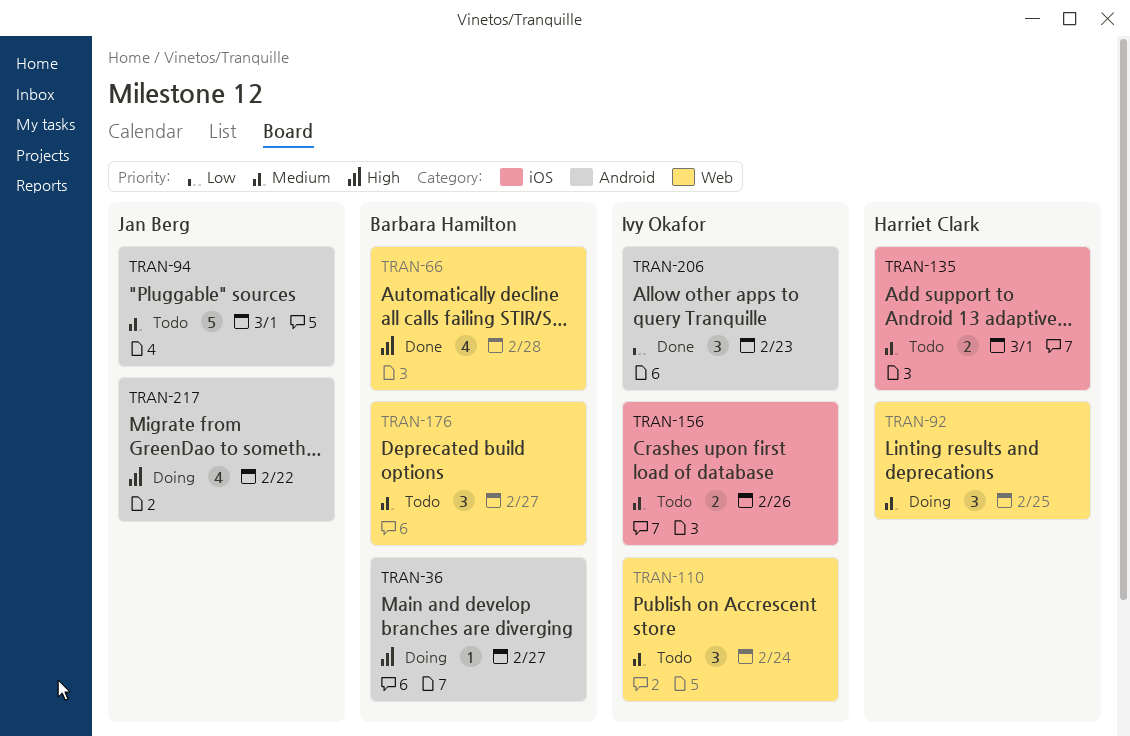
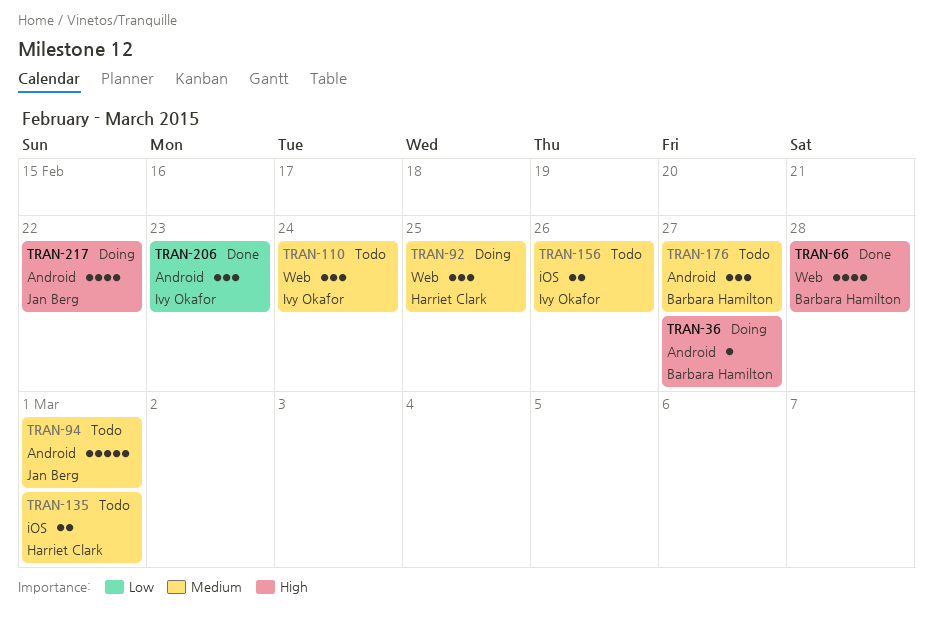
TRAN-176, label: Web -> Android

